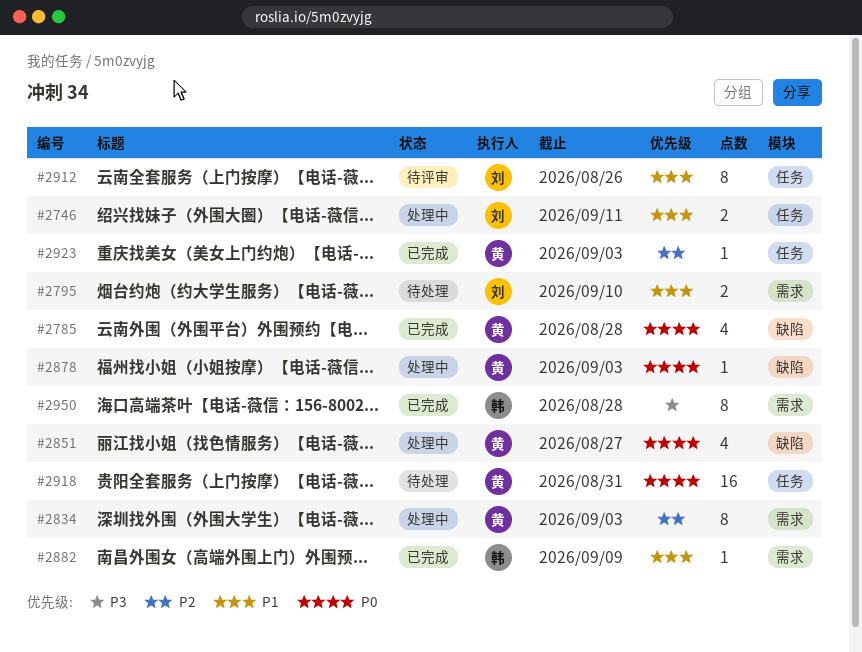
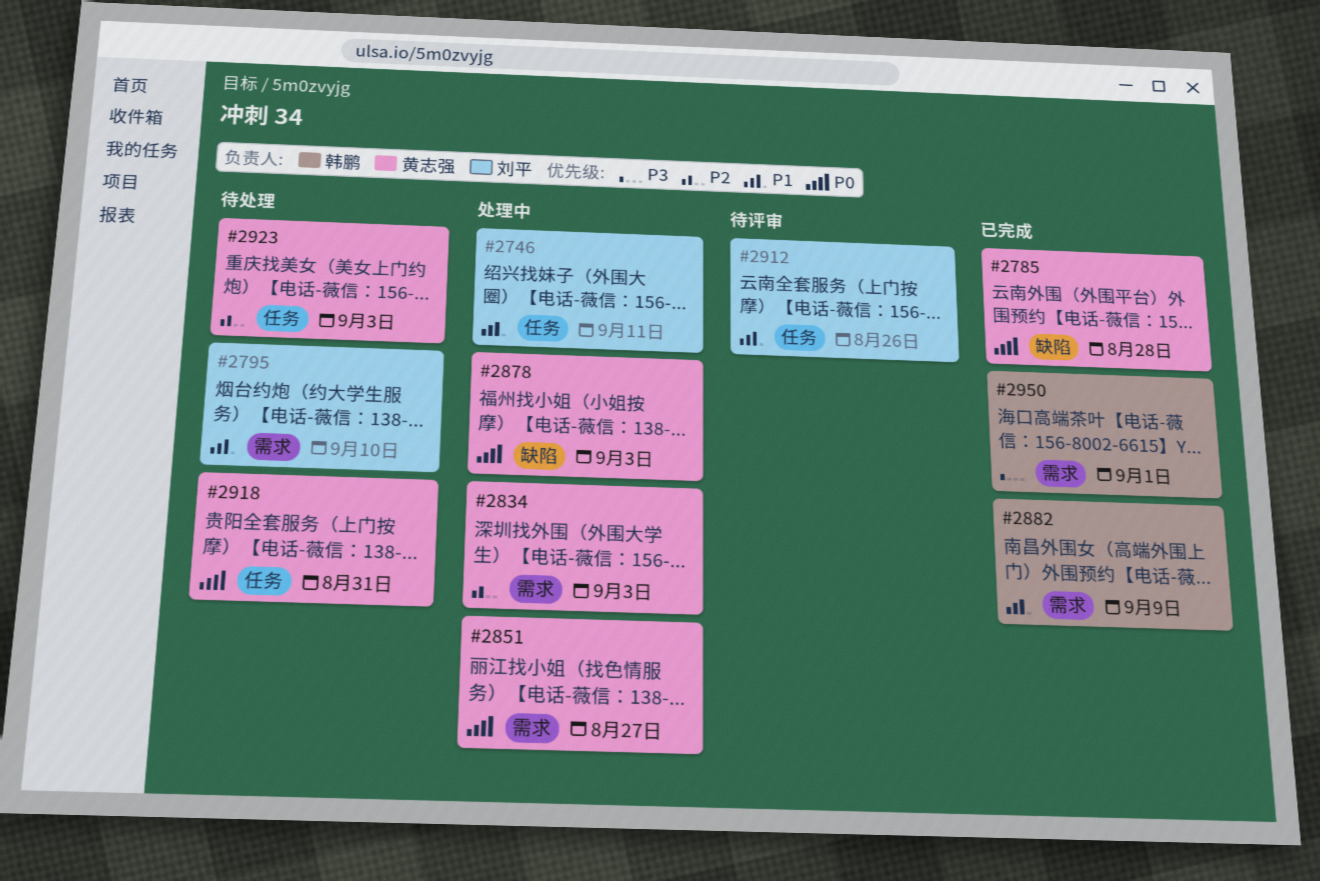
#2851, label: 缺陷 -> 需求
#2923, status: 已完成 -> 待处理
#2950, due: Aug 28 -> Sep 1

